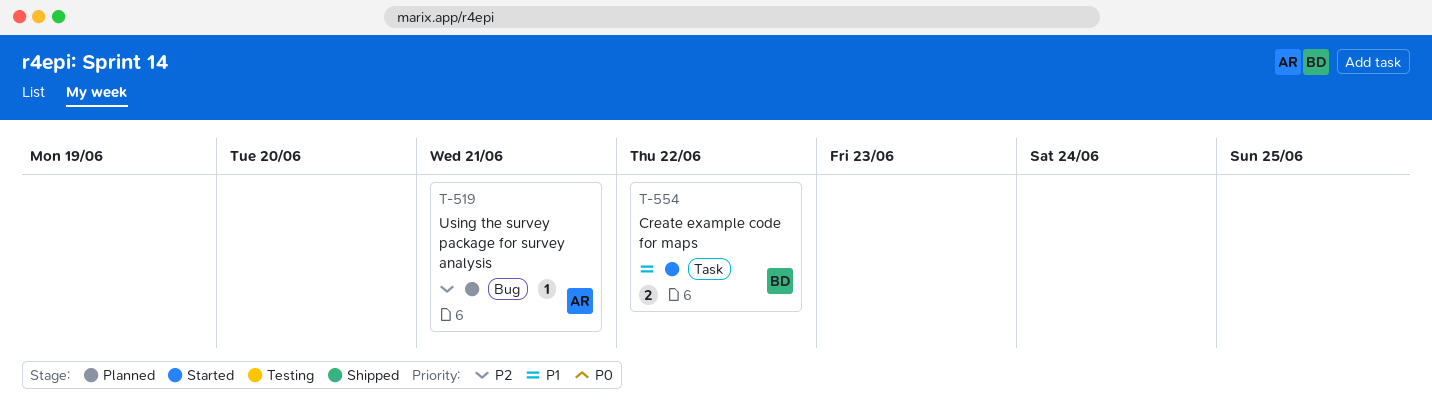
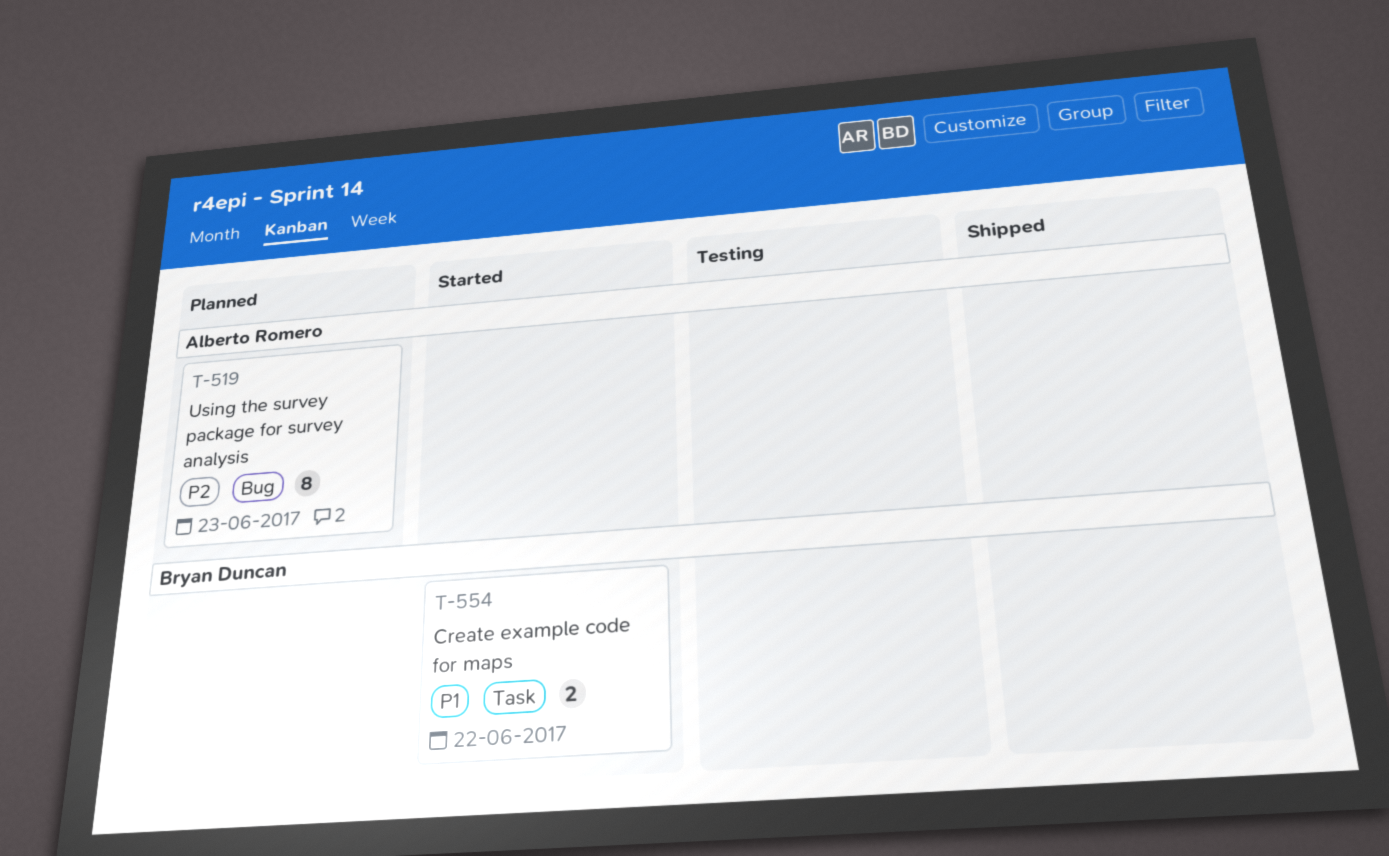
T-519, estimate: 1 -> 8
T-519, due: Jun 21 -> Jun 23

